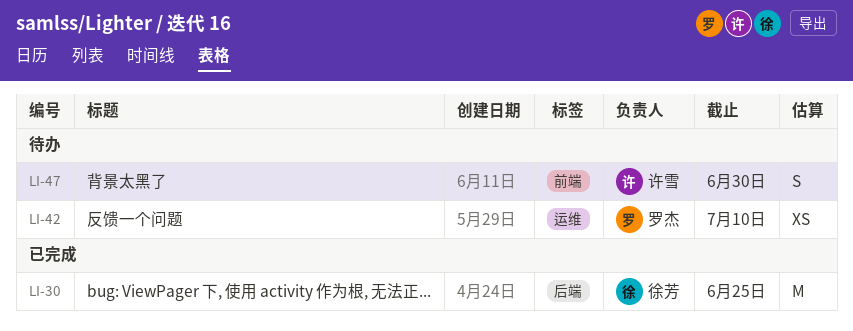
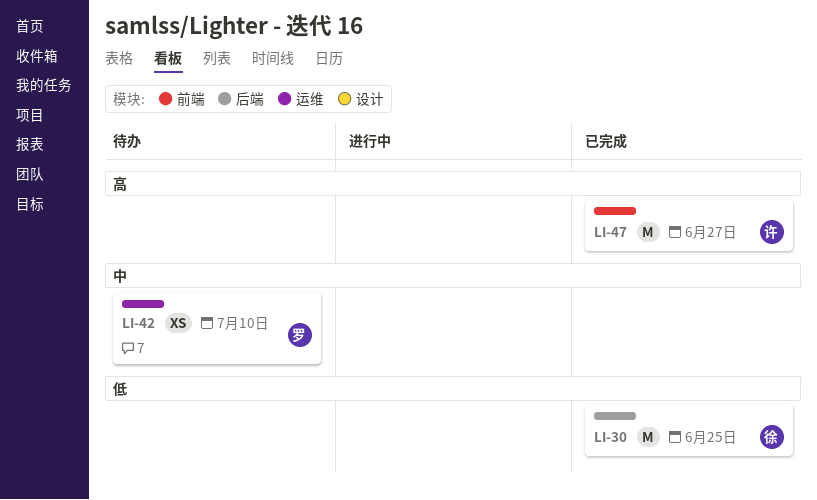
LI-47, status: 待办 -> 已完成
LI-47, estimate: S -> M
LI-47, due: Jun 30 -> Jun 27

